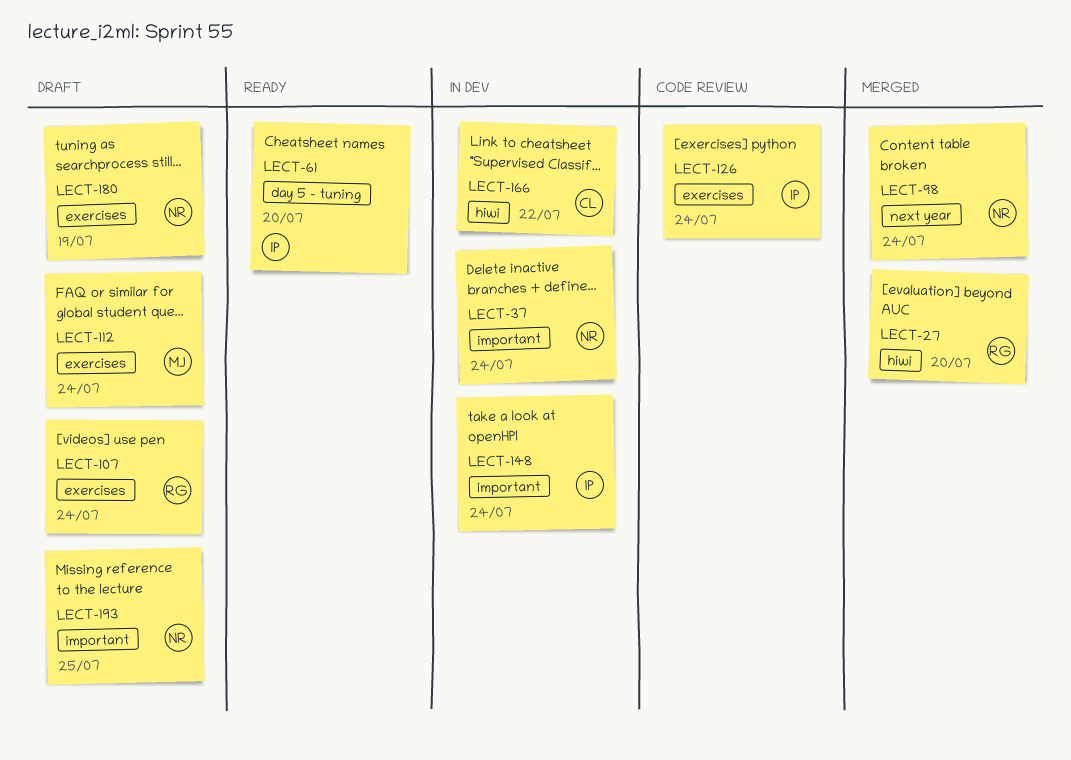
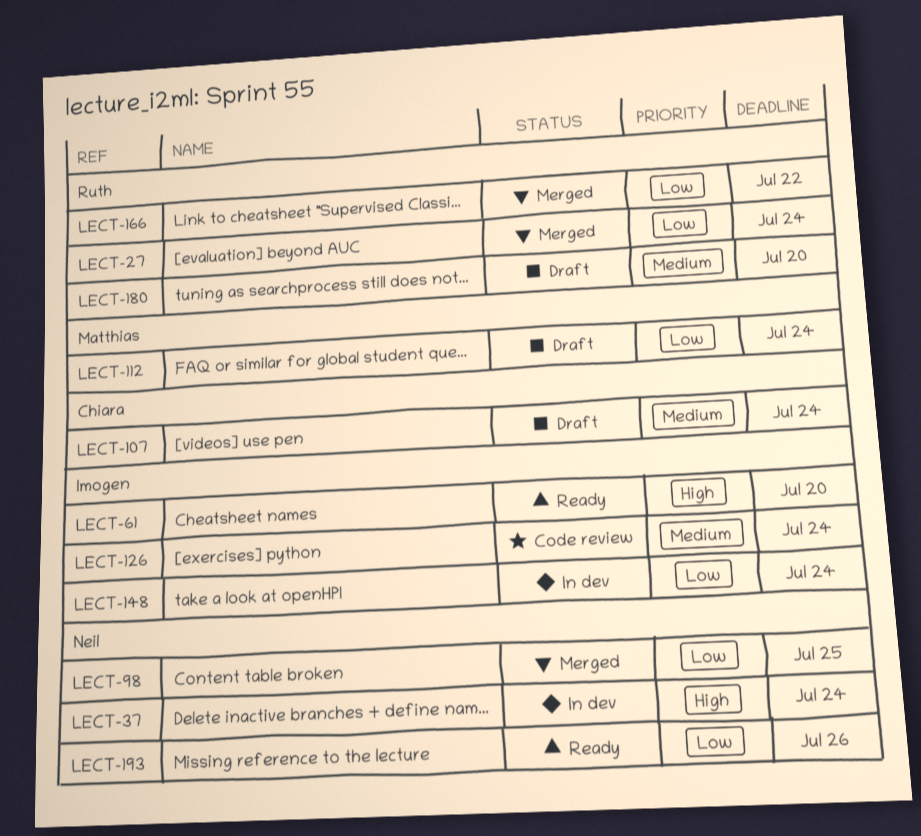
LECT-27, due: Jul 20 -> Jul 24
LECT-98, due: Jul 24 -> Jul 25
LECT-107, owner: Ruth -> Chiara
LECT-166, status: In dev -> Merged
LECT-166, owner: Chiara -> Ruth
LECT-180, owner: Neil -> Ruth
LECT-180, due: Jul 19 -> Jul 20
LECT-193, status: Draft -> Ready
LECT-193, due: Jul 25 -> Jul 26

